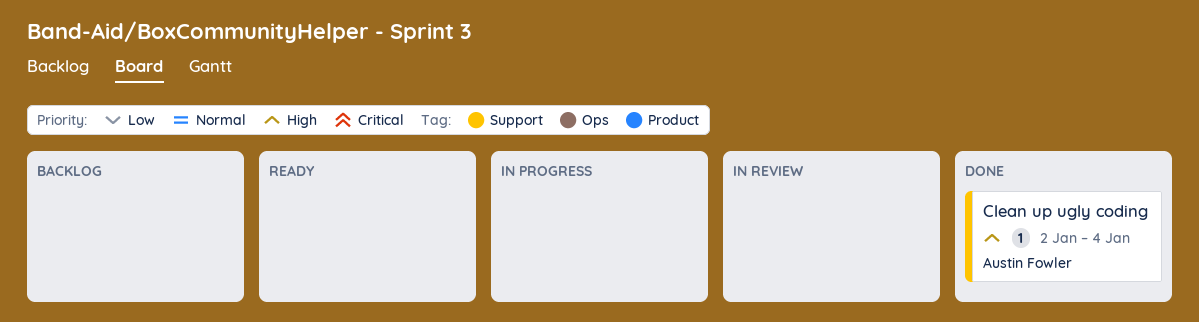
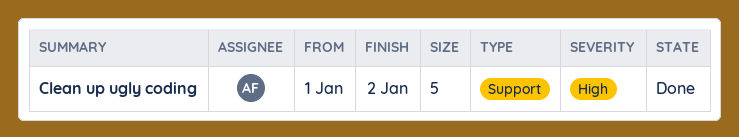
Clean up ugly coding, estimate: 1 -> 5
Clean up ugly coding, start: Jan 2 -> Jan 1
Clean up ugly coding, due: Jan 4 -> Jan 2

